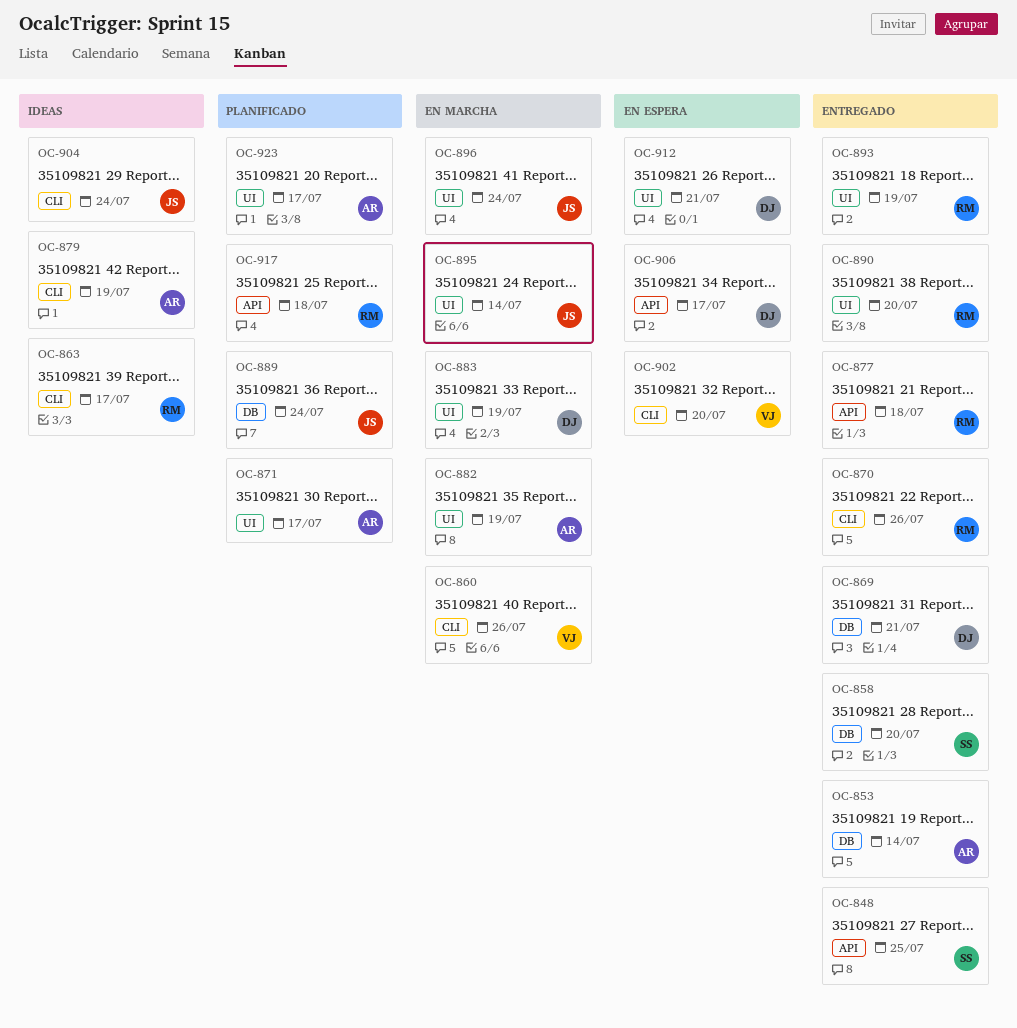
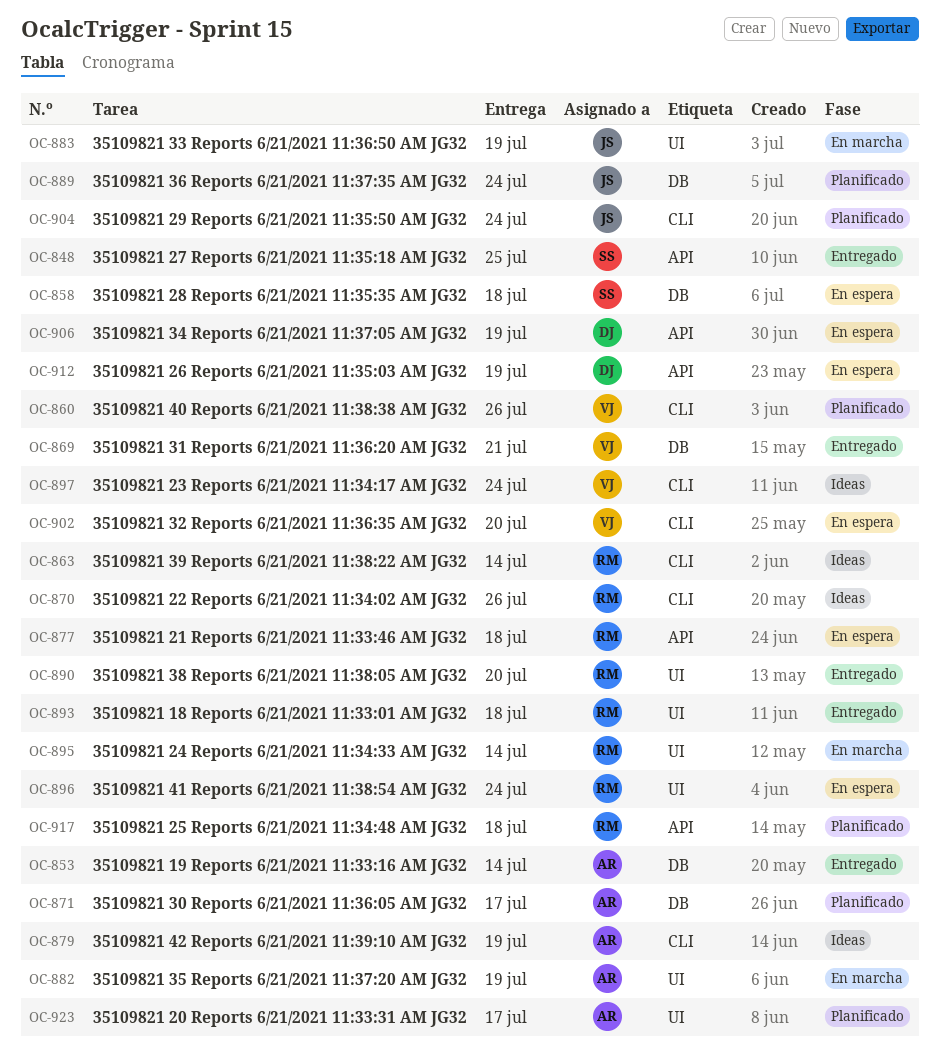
OC-858, status: Entregado -> En espera
OC-858, due: Jul 20 -> Jul 18
OC-860, status: En marcha -> Planificado
OC-863, due: Jul 17 -> Jul 14
OC-869, owner: DJ -> VJ
OC-870, status: Entregado -> Ideas
OC-871, label: UI -> DB
OC-877, status: Entregado -> En espera
OC-883, owner: DJ -> JS
OC-893, due: Jul 19 -> Jul 18
OC-895, owner: JS -> RM
OC-896, status: En marcha -> En espera
OC-896, owner: JS -> RM
OC-897: none -> present
OC-904, status: Ideas -> Planificado
OC-906, due: Jul 17 -> Jul 19
OC-912, label: UI -> API
OC-912, due: Jul 21 -> Jul 19

